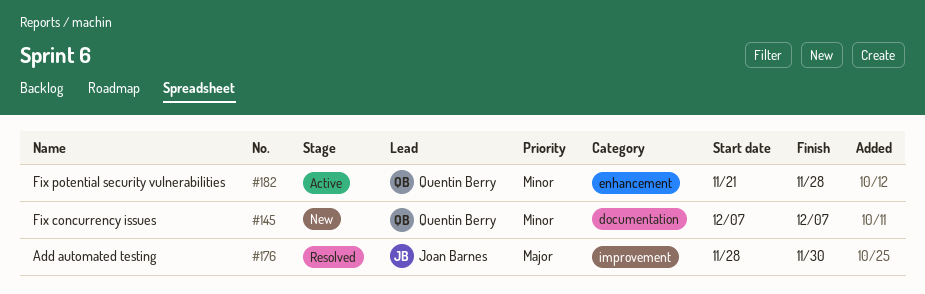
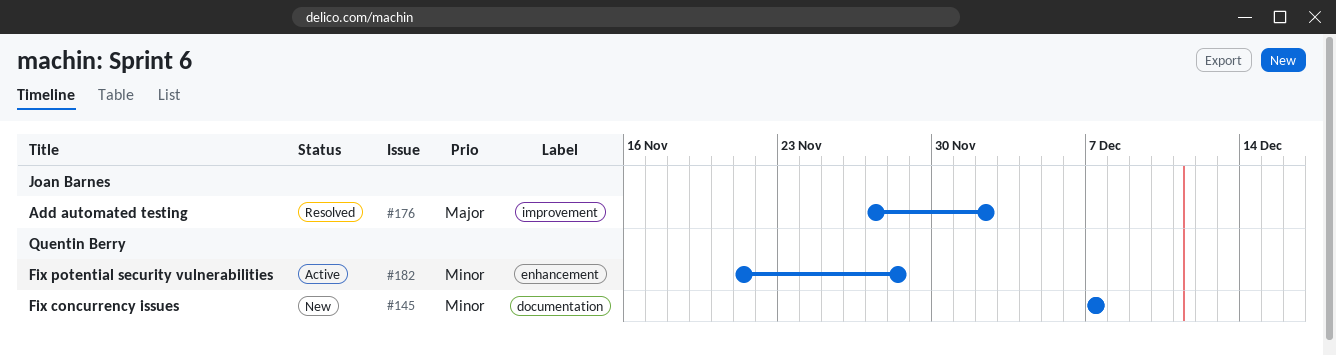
#176, start: Nov 28 -> Nov 27
#176, due: Nov 30 -> Dec 2

